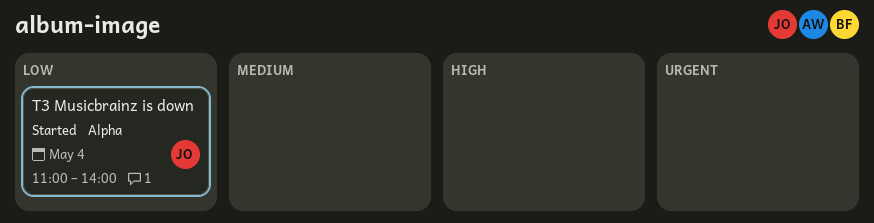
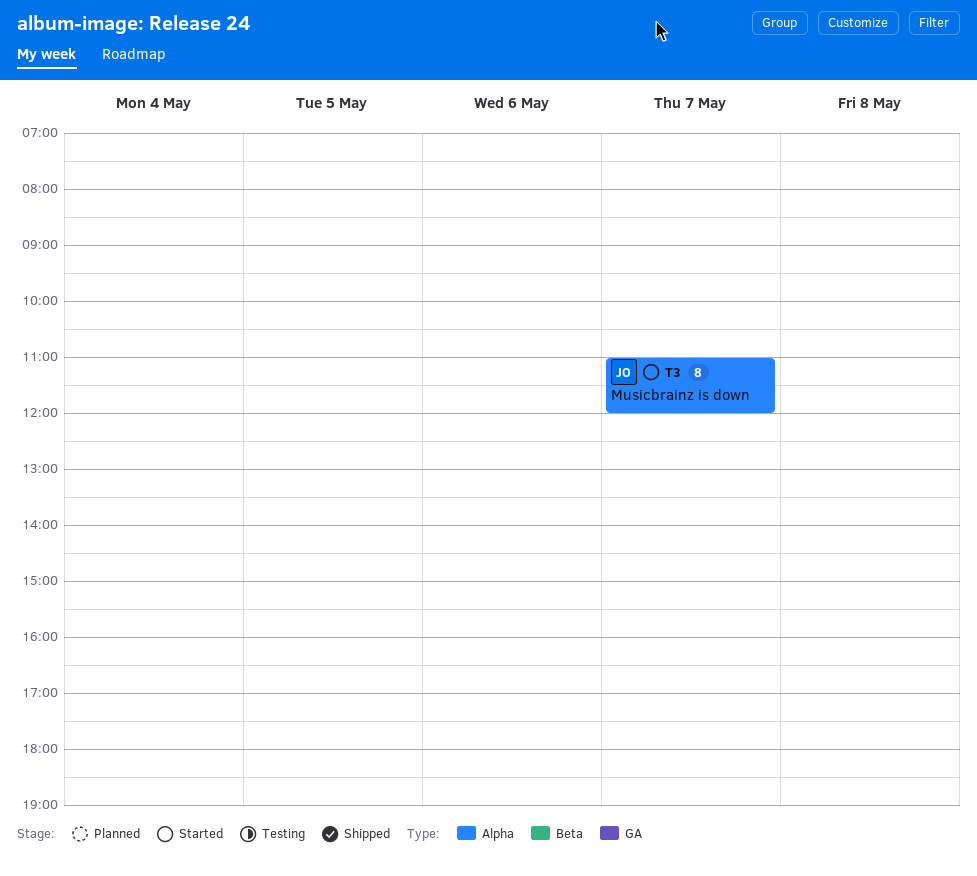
T3, day: May 4 -> May 7
T3, ends: 14:00 -> 12:00

